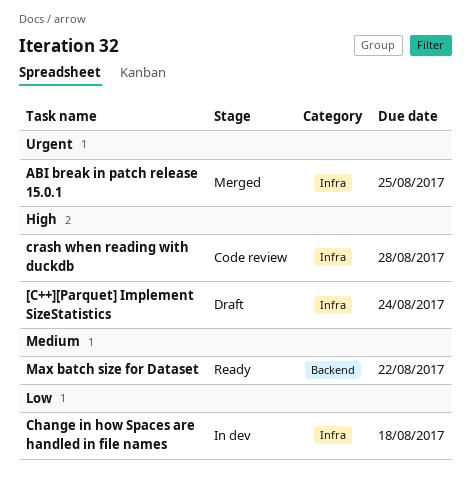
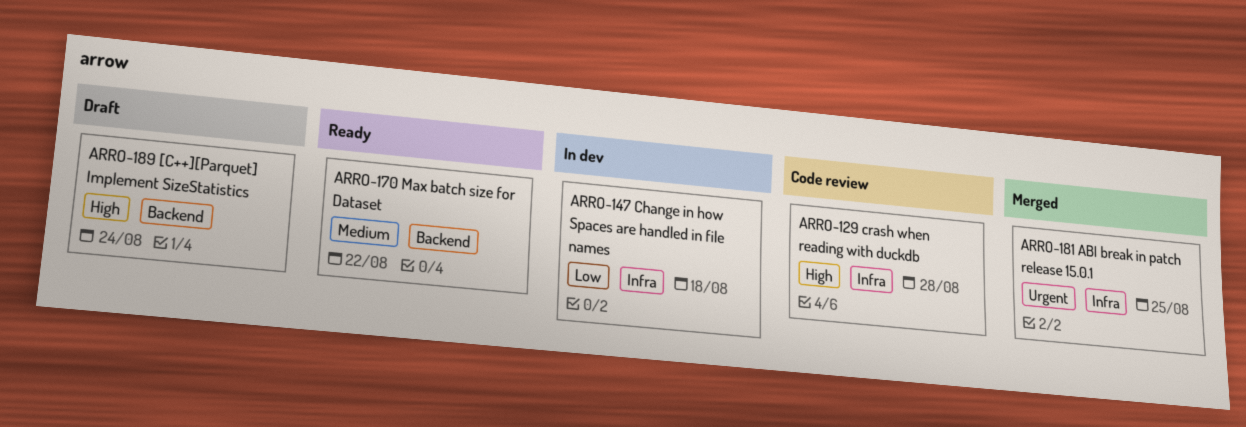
[C++][Parquet] Implement SizeStatistics, label: Infra -> Backend

